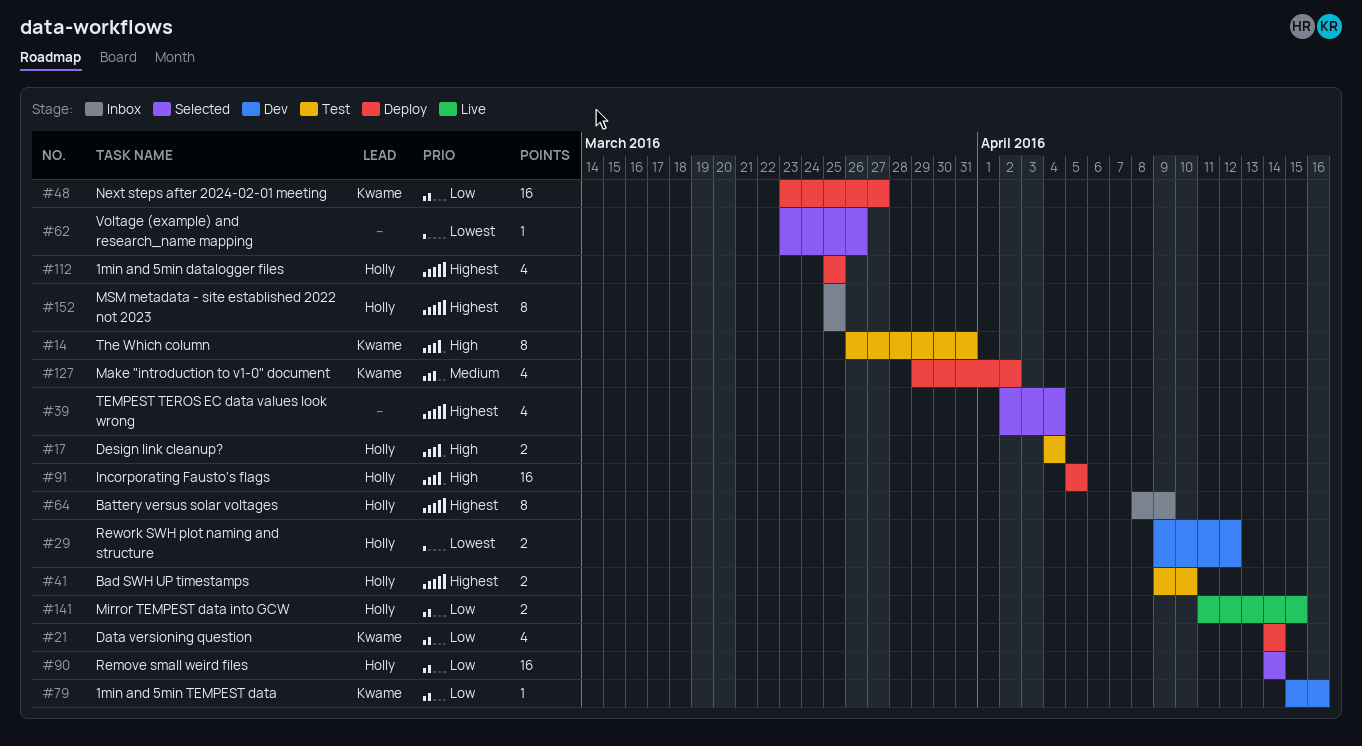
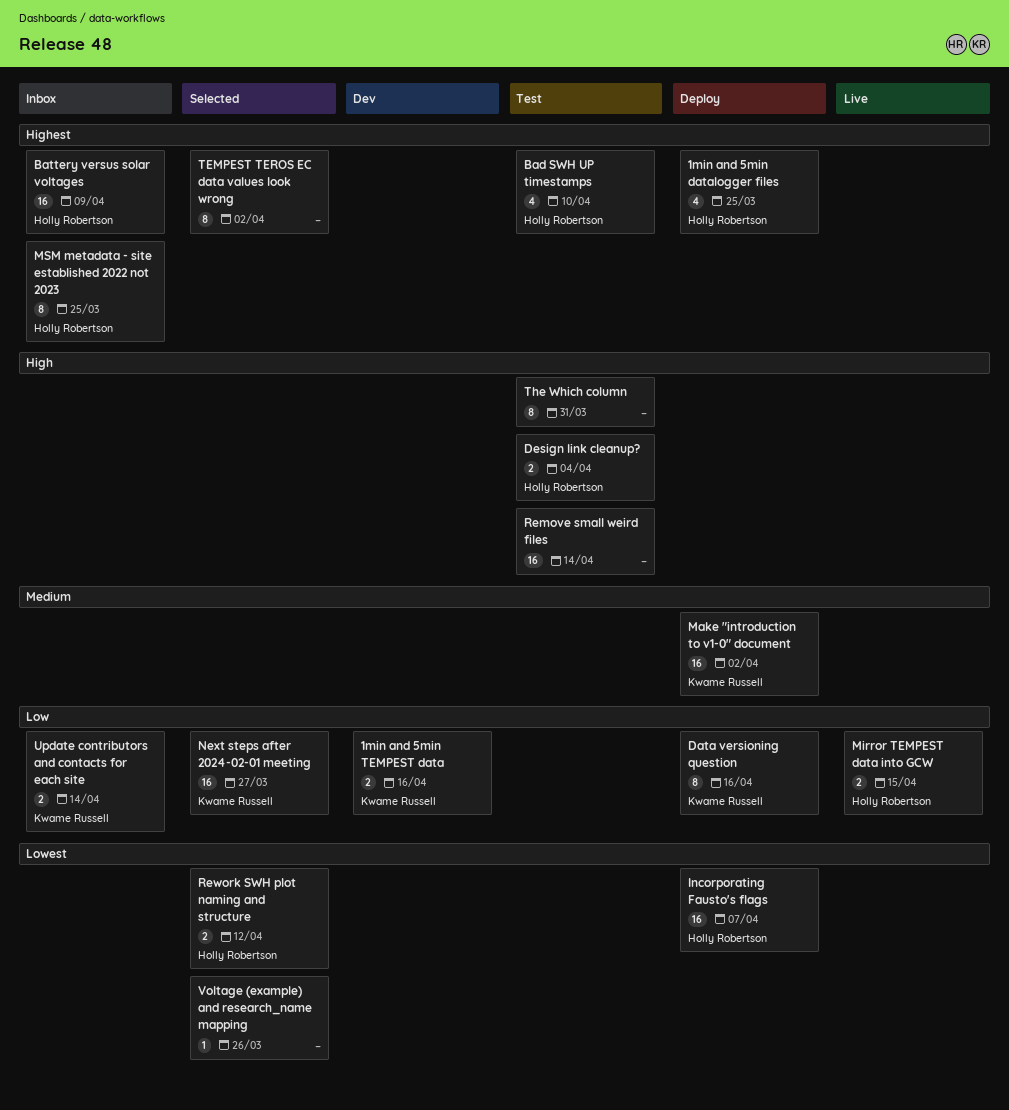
1min and 5min TEMPEST data, estimate: 1 -> 2
Bad SWH UP timestamps, estimate: 2 -> 4
Battery versus solar voltages, estimate: 8 -> 16
Data versioning question, estimate: 4 -> 8
Data versioning question, due: Apr 14 -> Apr 16
Incorporating Fausto's flags, priority: High -> Lowest
Incorporating Fausto's flags, due: Apr 5 -> Apr 7
Make "introduction to v1-0" document, estimate: 4 -> 16
Next steps after 2024-02-01 meeting, status: Deploy -> Selected
Remove small weird files, status: Selected -> Test
Remove small weird files, owner: Holly Robertson -> none
Remove small weird files, priority: Low -> High
Rework SWH plot naming and structure, status: Dev -> Selected
TEMPEST TEROS EC data values look wrong, estimate: 4 -> 8
TEMPEST TEROS EC data values look wrong, due: Apr 4 -> Apr 2
The Which column, owner: Kwame Russell -> none
Update contributors and contacts for each site: none -> present

